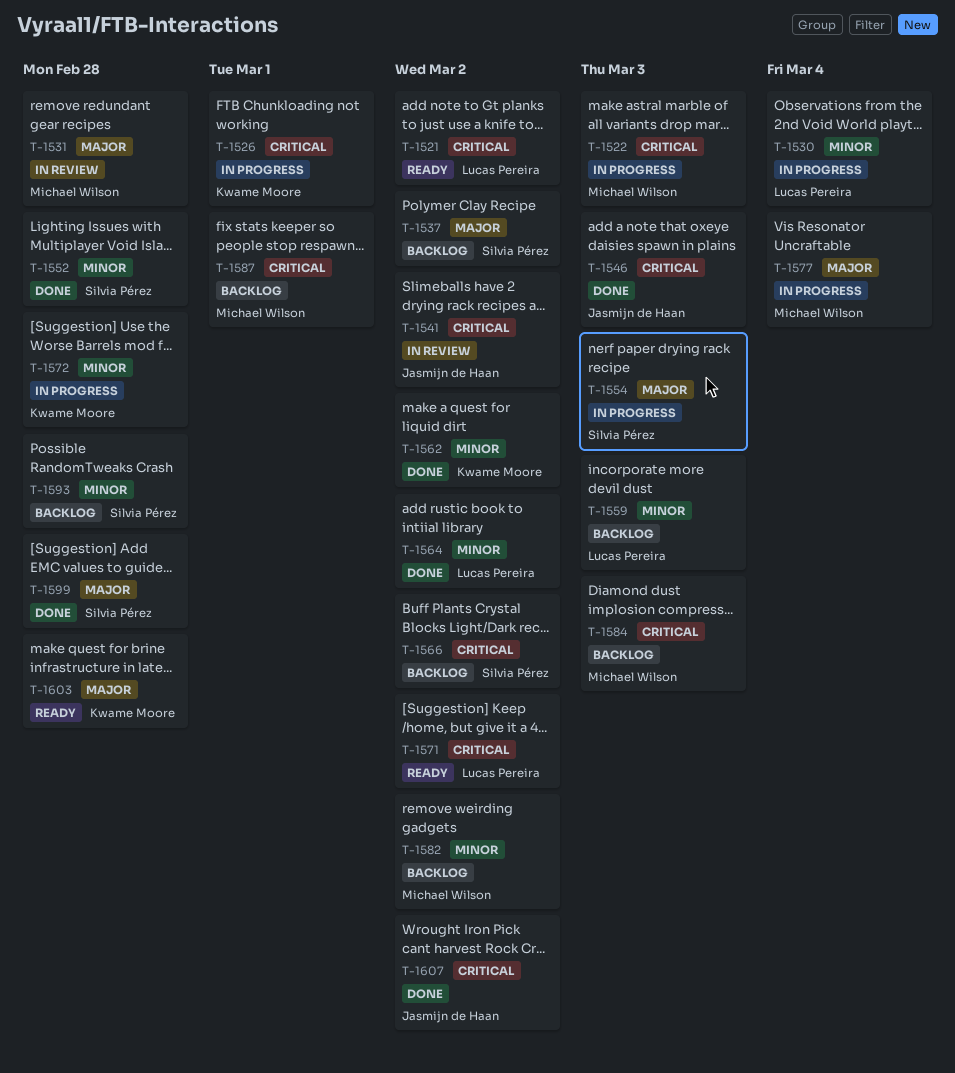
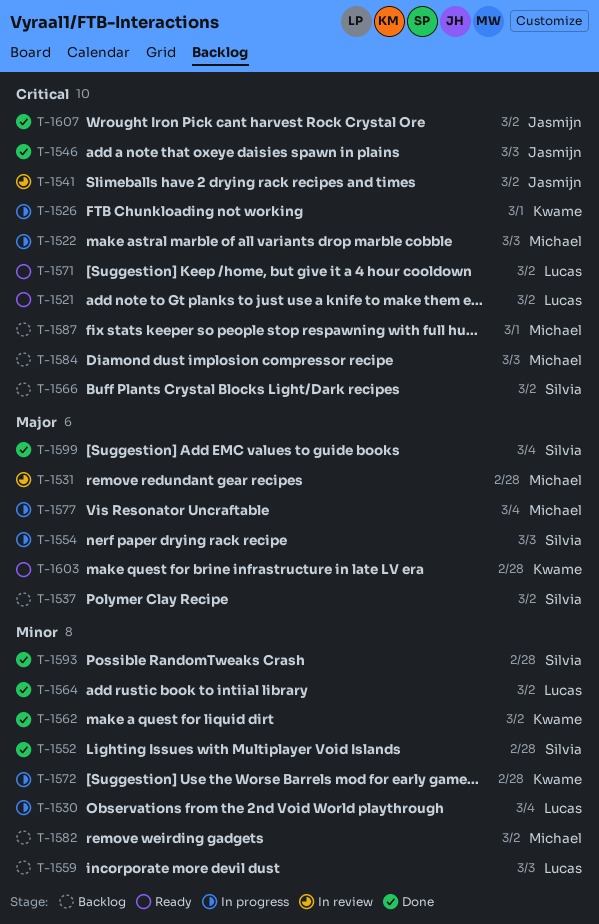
T-1593, status: Backlog -> Done
T-1599, due: Feb 28 -> Mar 4

